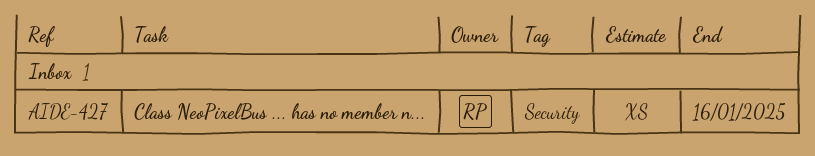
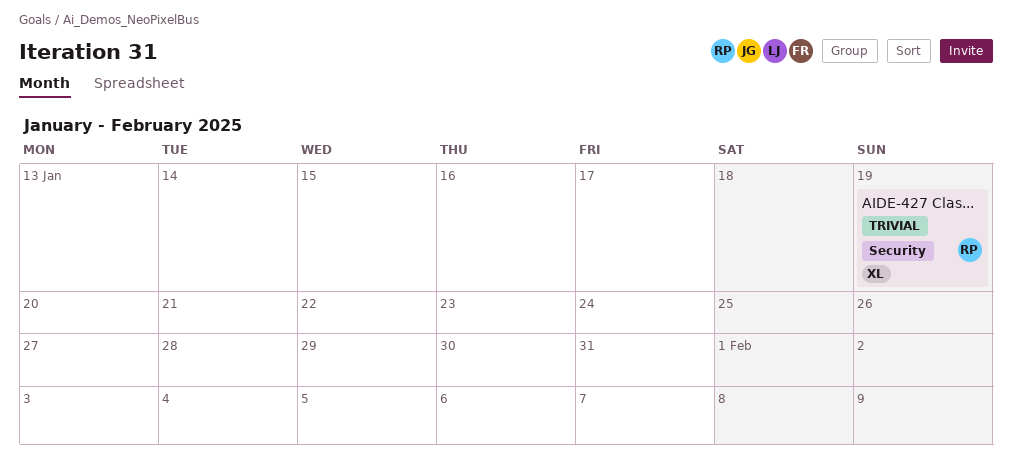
AIDE-427, estimate: XS -> XL
AIDE-427, due: Jan 16 -> Jan 19

